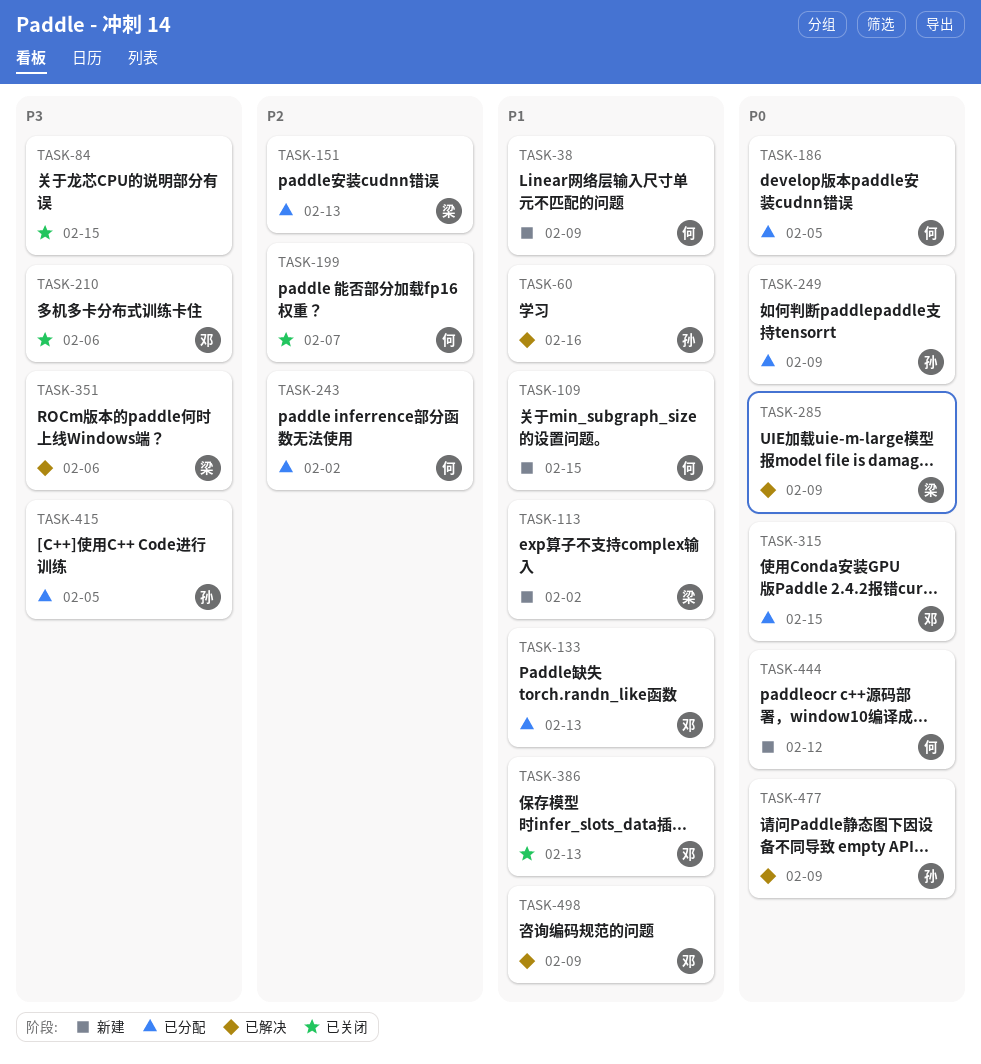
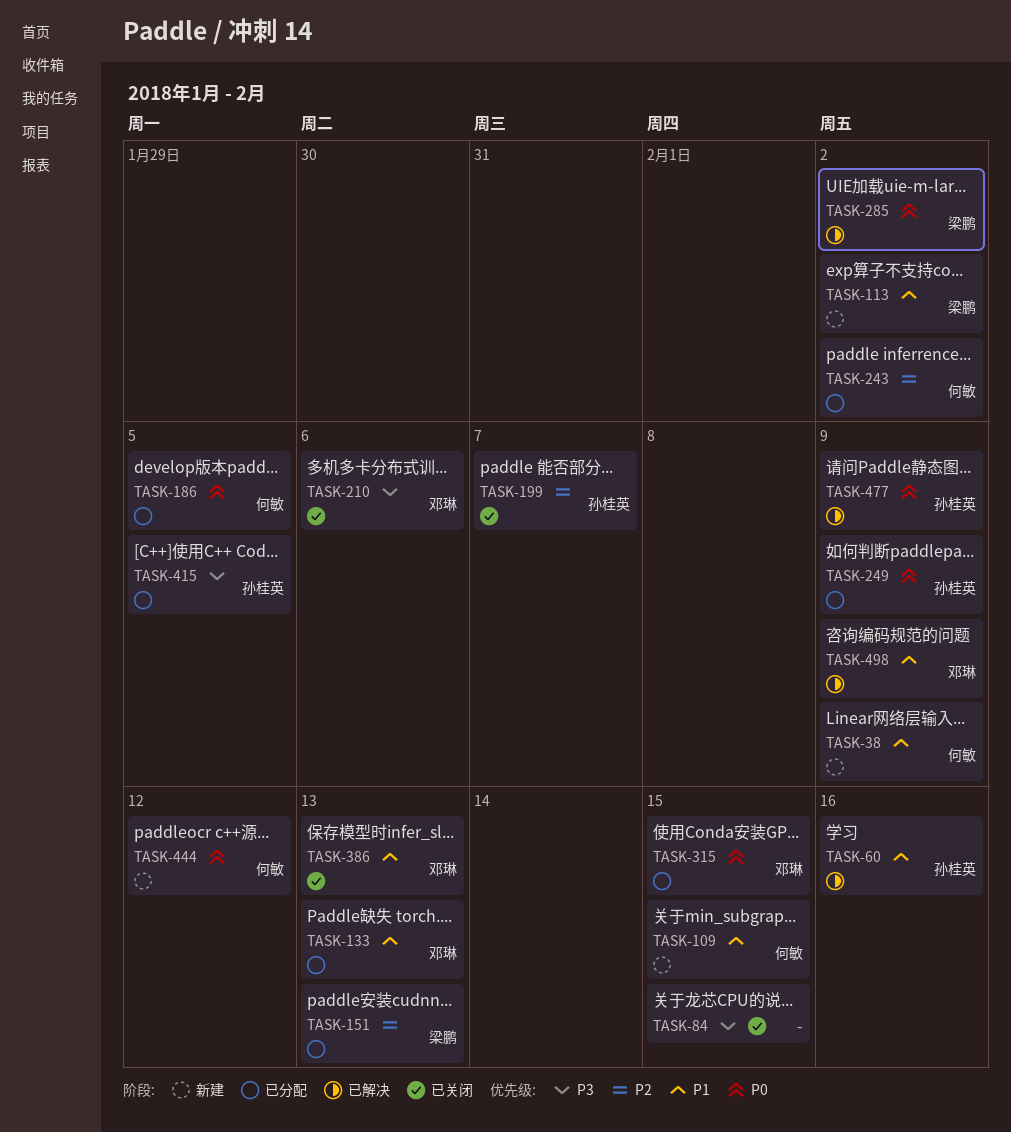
TASK-199, owner: 何敏 -> 孙桂英
TASK-285, due: Feb 9 -> Feb 2
TASK-351: present -> none

